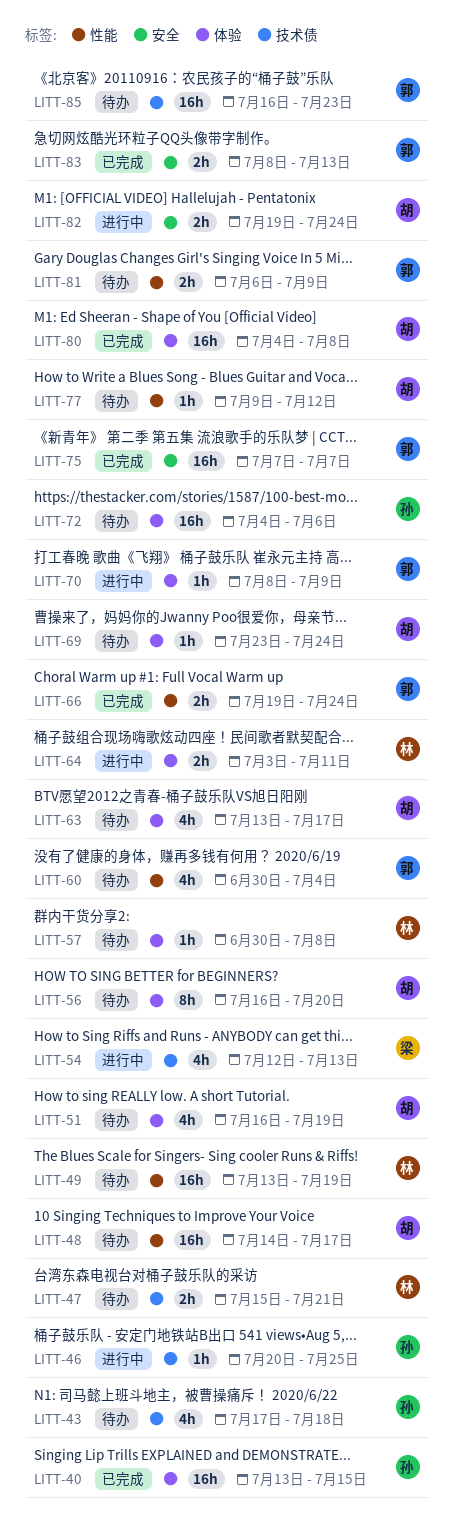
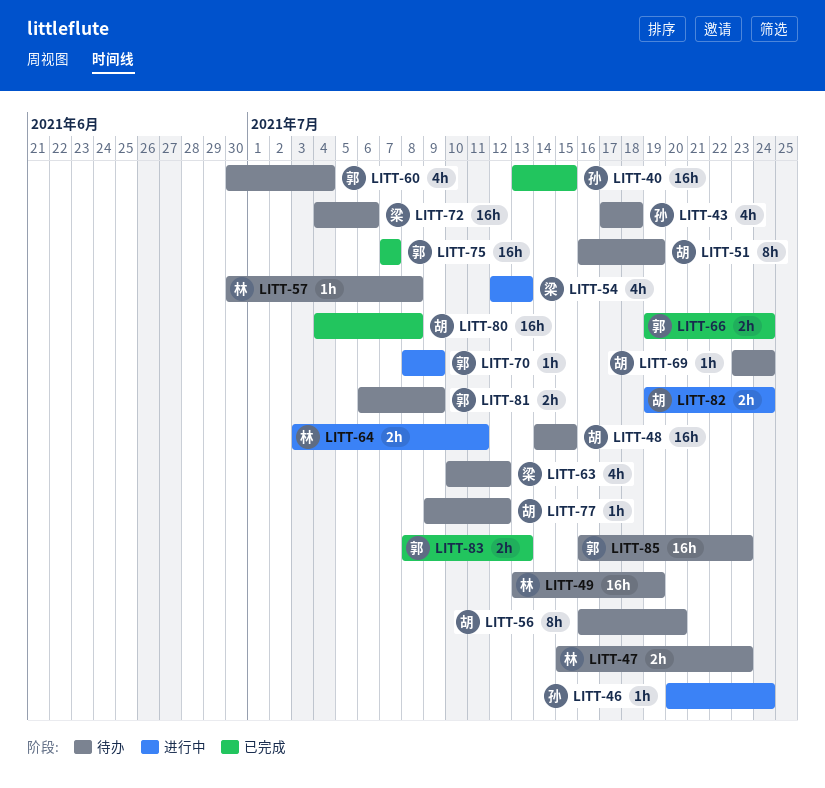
LITT-46, due: Jul 25 -> Jul 24
LITT-47, due: Jul 21 -> Jul 23
LITT-48, due: Jul 17 -> Jul 15
LITT-51, estimate: 4h -> 8h
LITT-63, owner: 胡 -> 梁
LITT-63, start: Jul 13 -> Jul 10
LITT-63, due: Jul 17 -> Jul 12
LITT-72, owner: 孙 -> 梁

